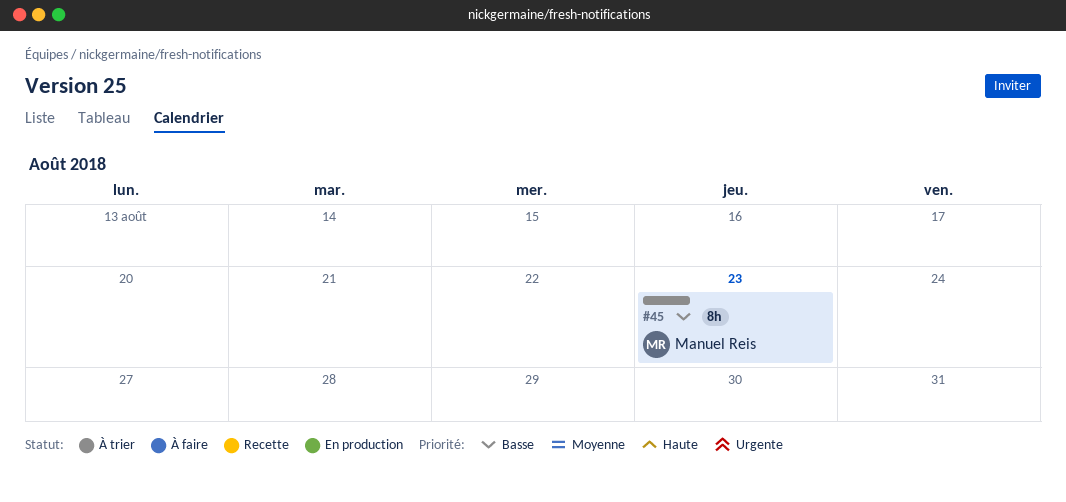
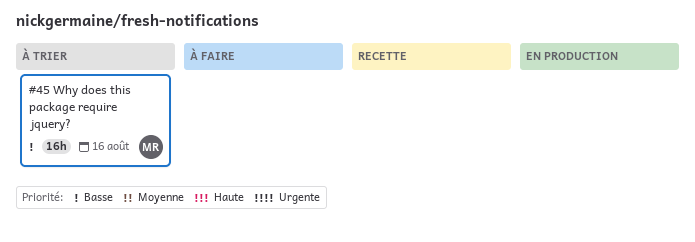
#45, estimate: 8h -> 16h
#45, due: Aug 23 -> Aug 16

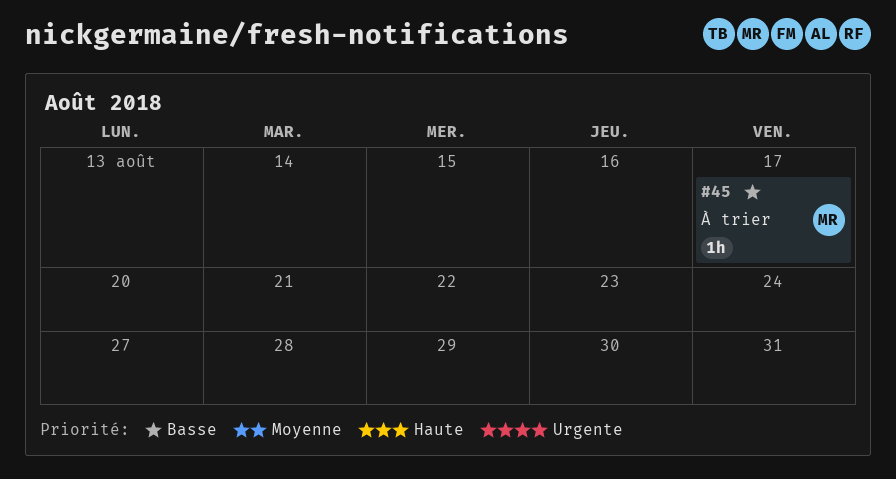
#45, estimate: 16h -> 1h
#45, due: Aug 16 -> Aug 17

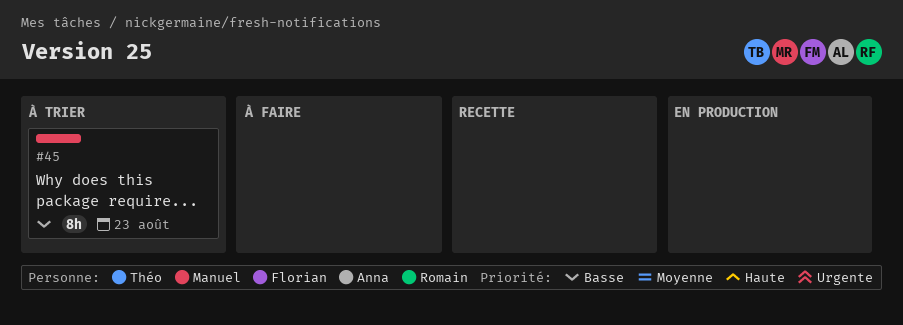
#45, estimate: 1h -> 8h
#45, due: Aug 17 -> Aug 23

